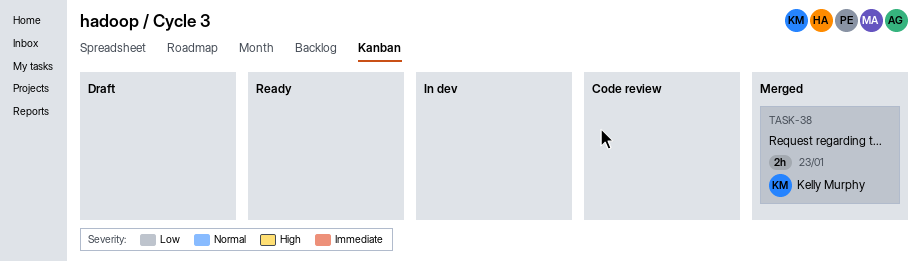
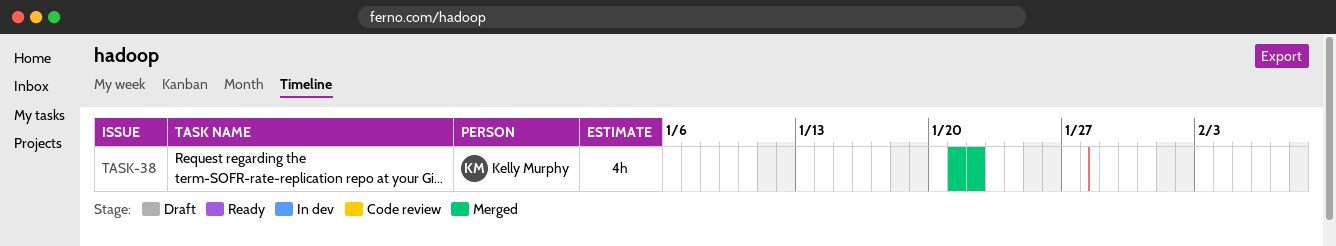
TASK-38, estimate: 2h -> 4h
TASK-38, due: Jan 23 -> Jan 22

